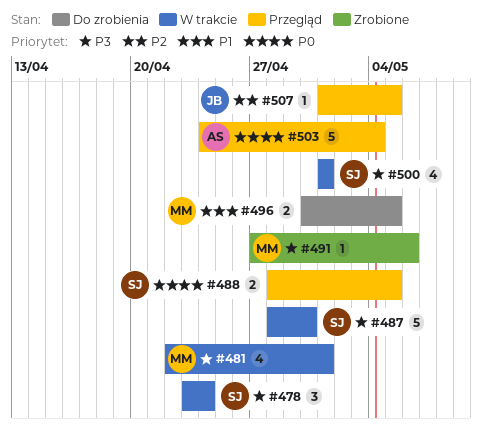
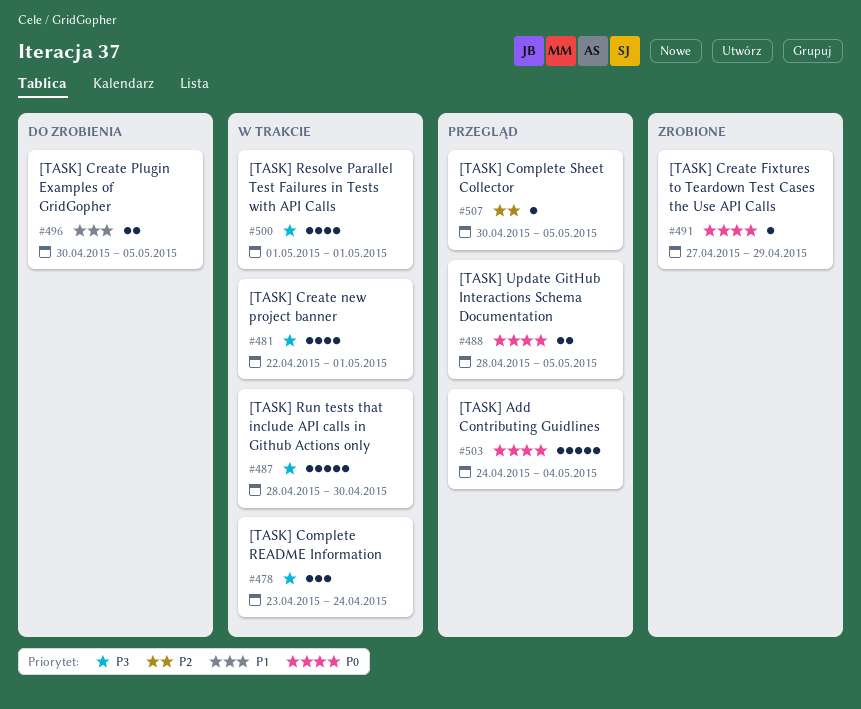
#491, priority: P3 -> P0
#491, due: May 6 -> Apr 29
#507, start: May 1 -> Apr 30

